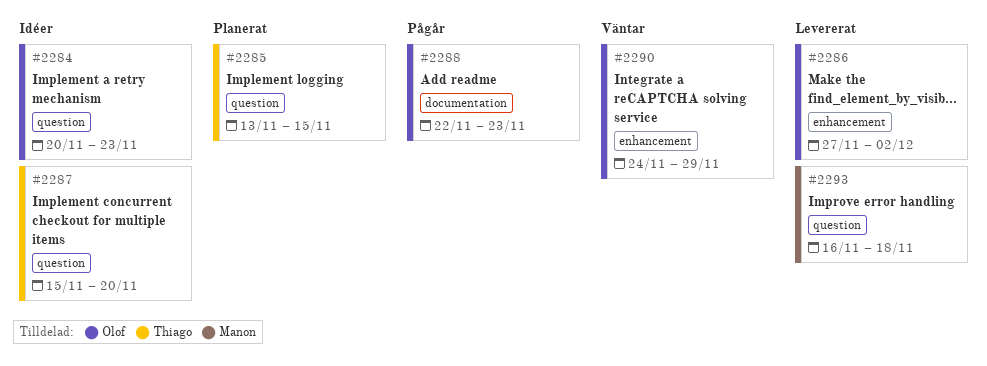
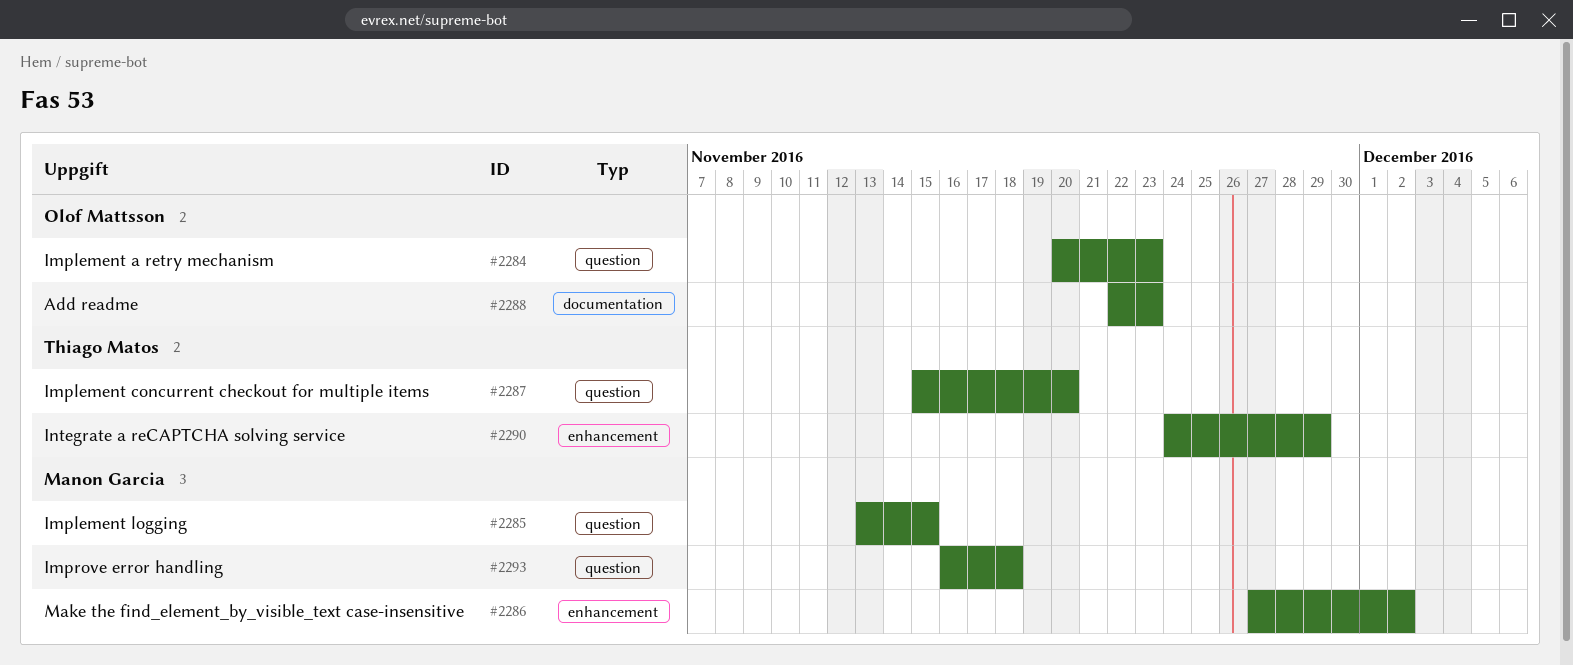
#2285, owner: Thiago Matos -> Manon Garcia
#2286, owner: Olof Mattsson -> Manon Garcia
#2290, owner: Olof Mattsson -> Thiago Matos

